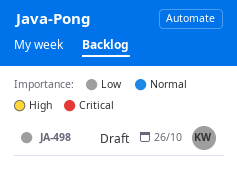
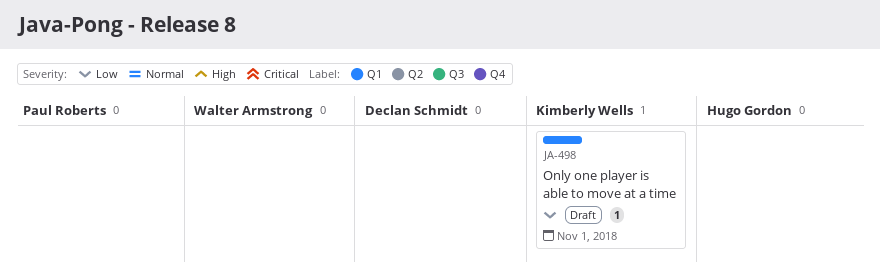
JA-498, due: Oct 26 -> Nov 1

